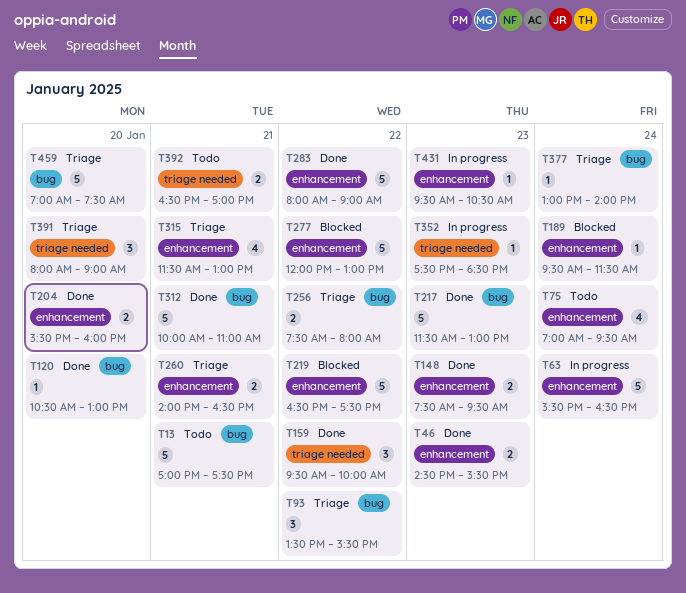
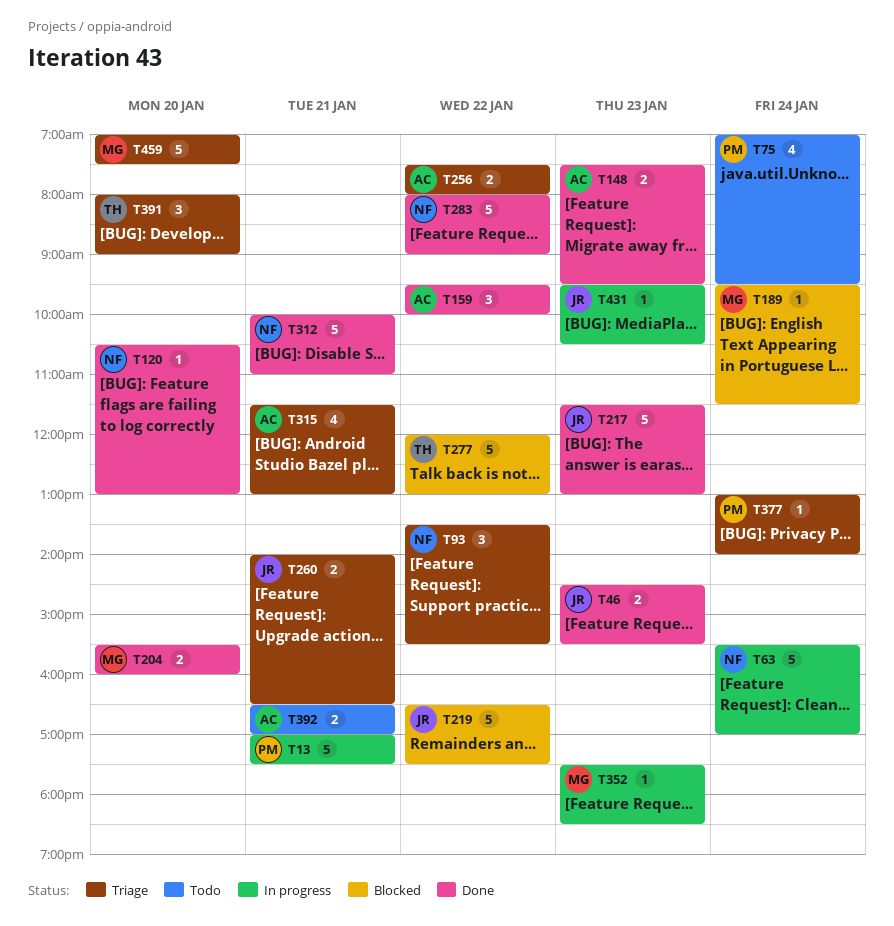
T13, status: Todo -> In progress
T63, ends: 16:30 -> 17:00

